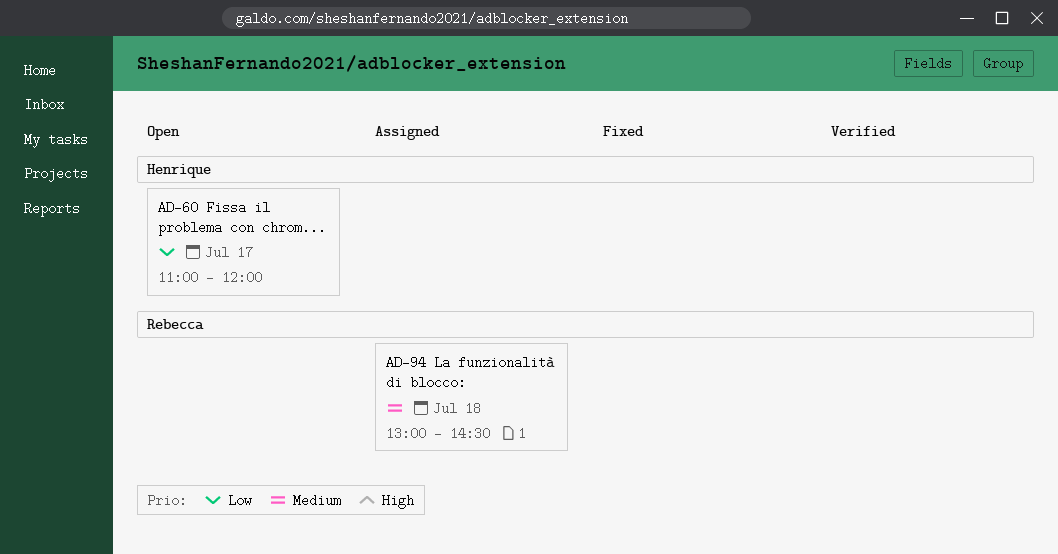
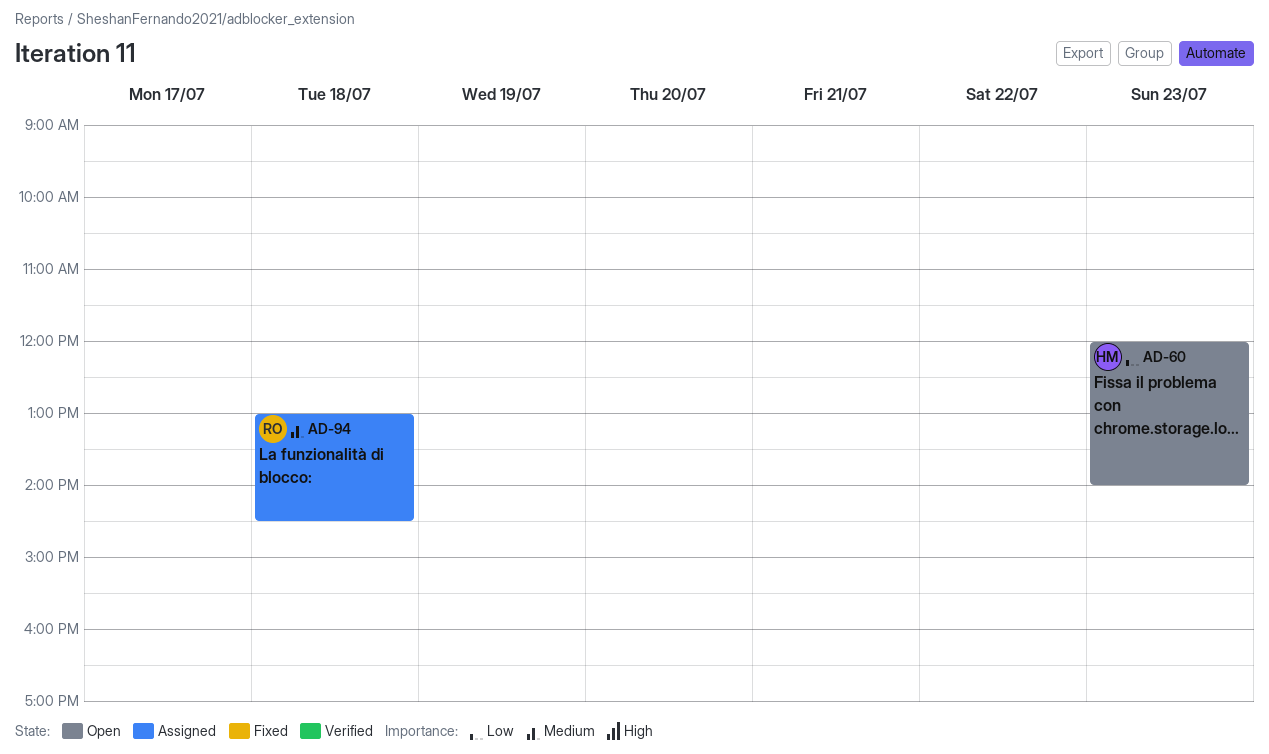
AD-60, day: Jul 17 -> Jul 23
AD-60, begins: 11:00 -> 12:00
AD-60, ends: 12:00 -> 14:00

